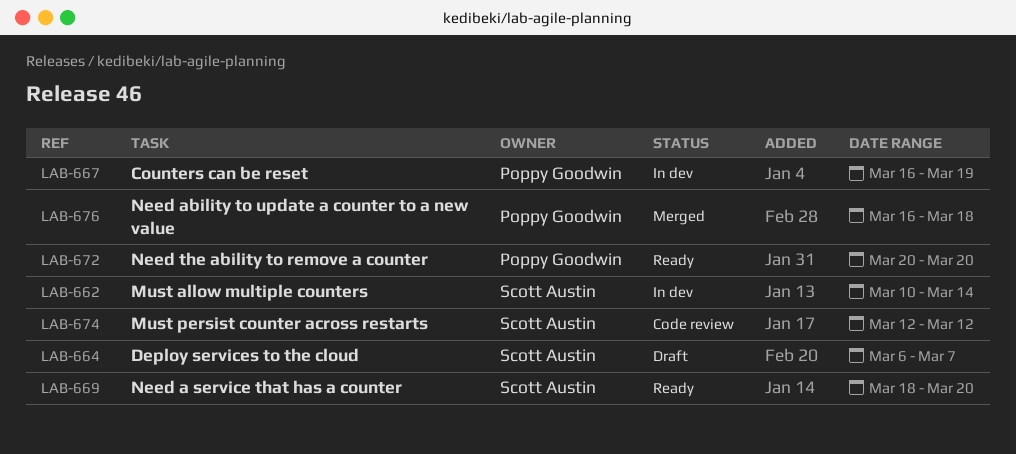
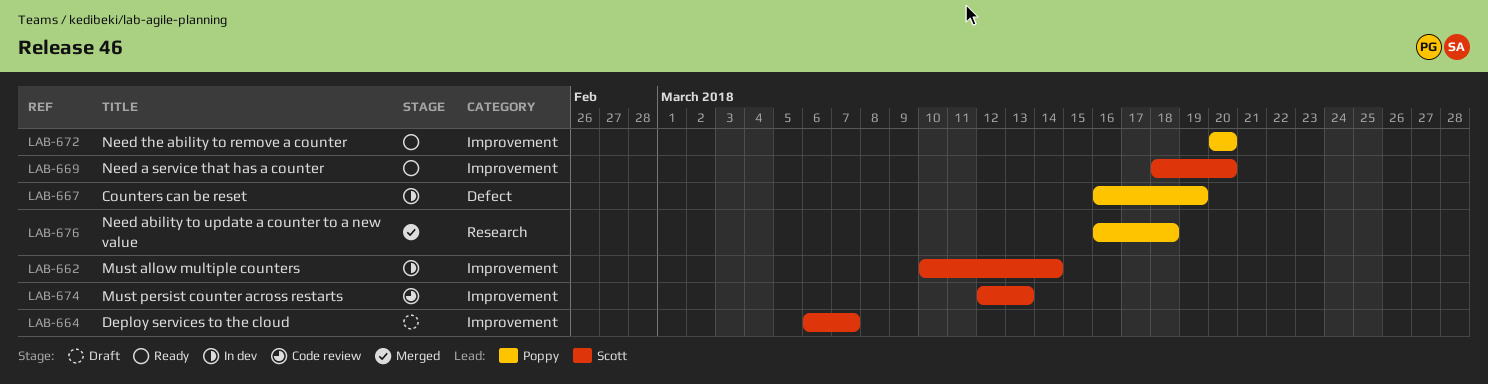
LAB-674, due: Mar 12 -> Mar 13

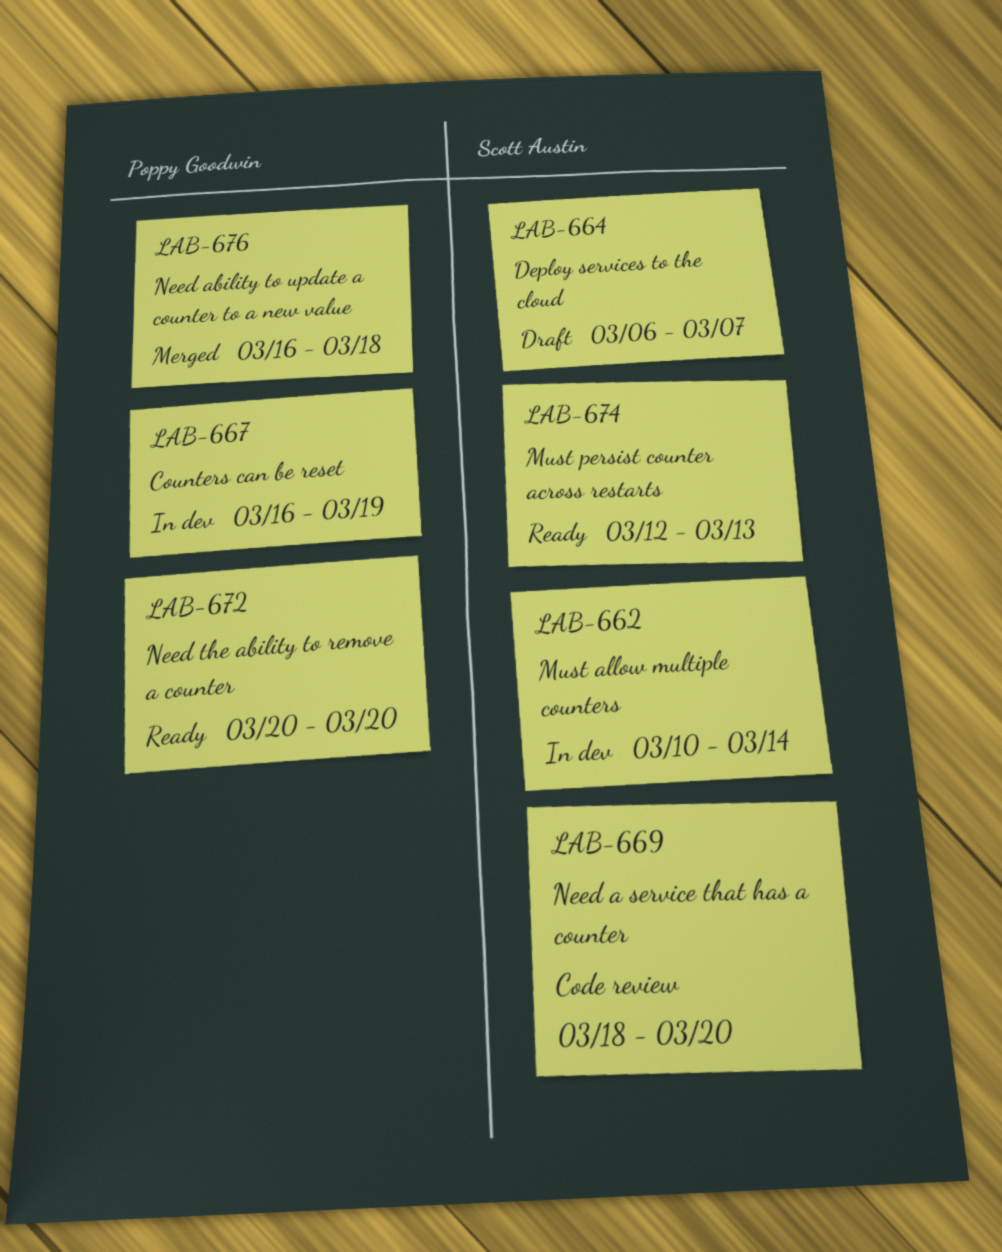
LAB-669, status: Ready -> Code review
LAB-674, status: Code review -> Ready

